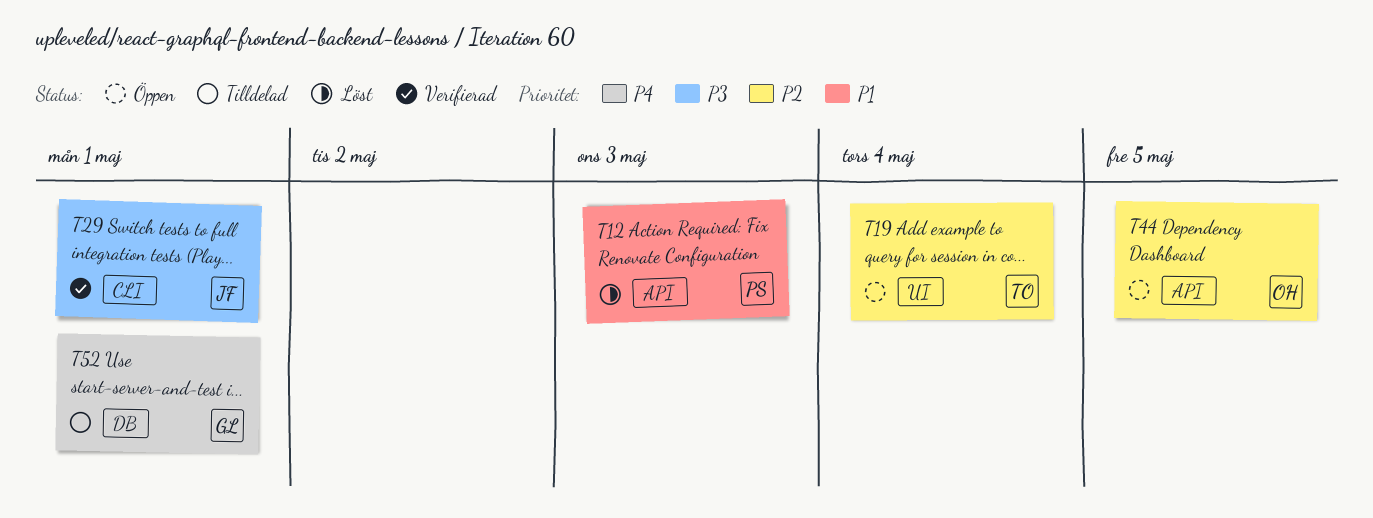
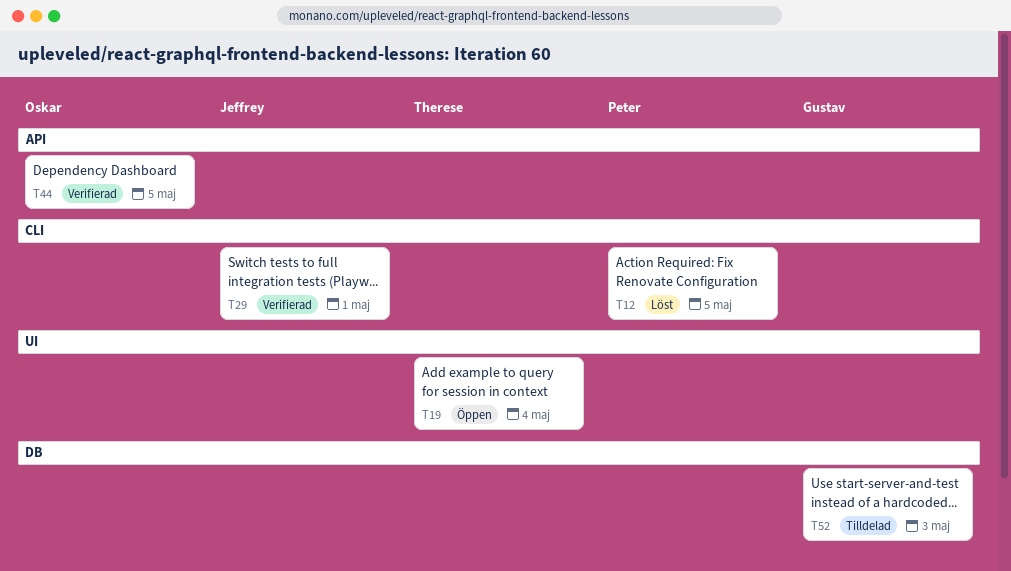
T12, label: API -> CLI
T12, due: May 3 -> May 5
T44, status: Öppen -> Verifierad
T52, due: May 1 -> May 3

